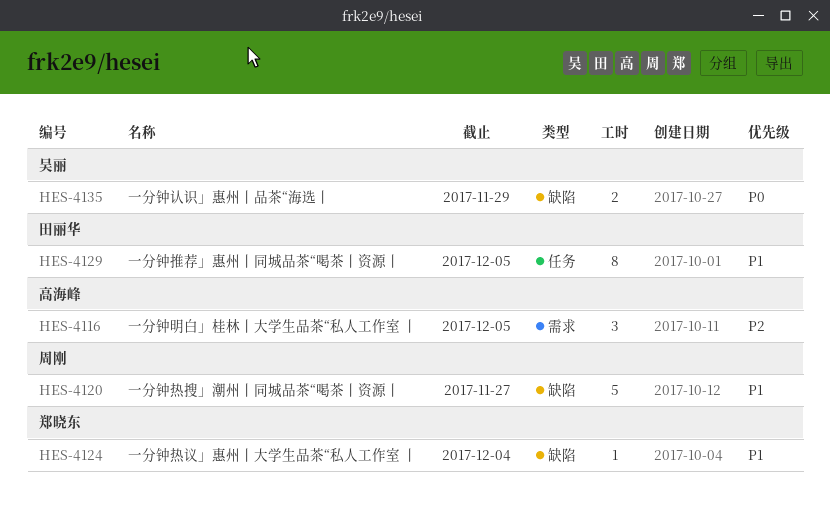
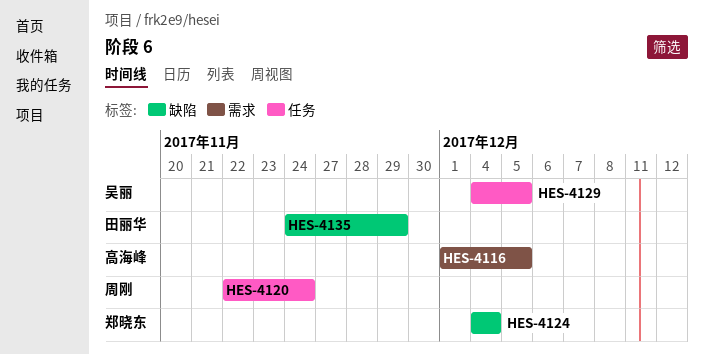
HES-4120, label: 缺陷 -> 任务
HES-4120, due: Nov 27 -> Nov 24
HES-4129, owner: 田丽华 -> 吴丽
HES-4135, owner: 吴丽 -> 田丽华

